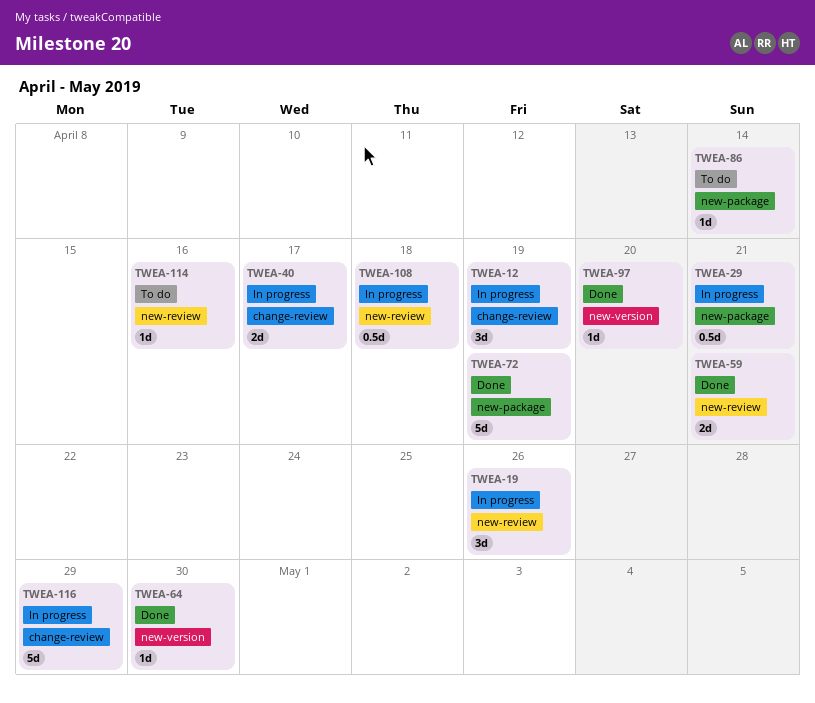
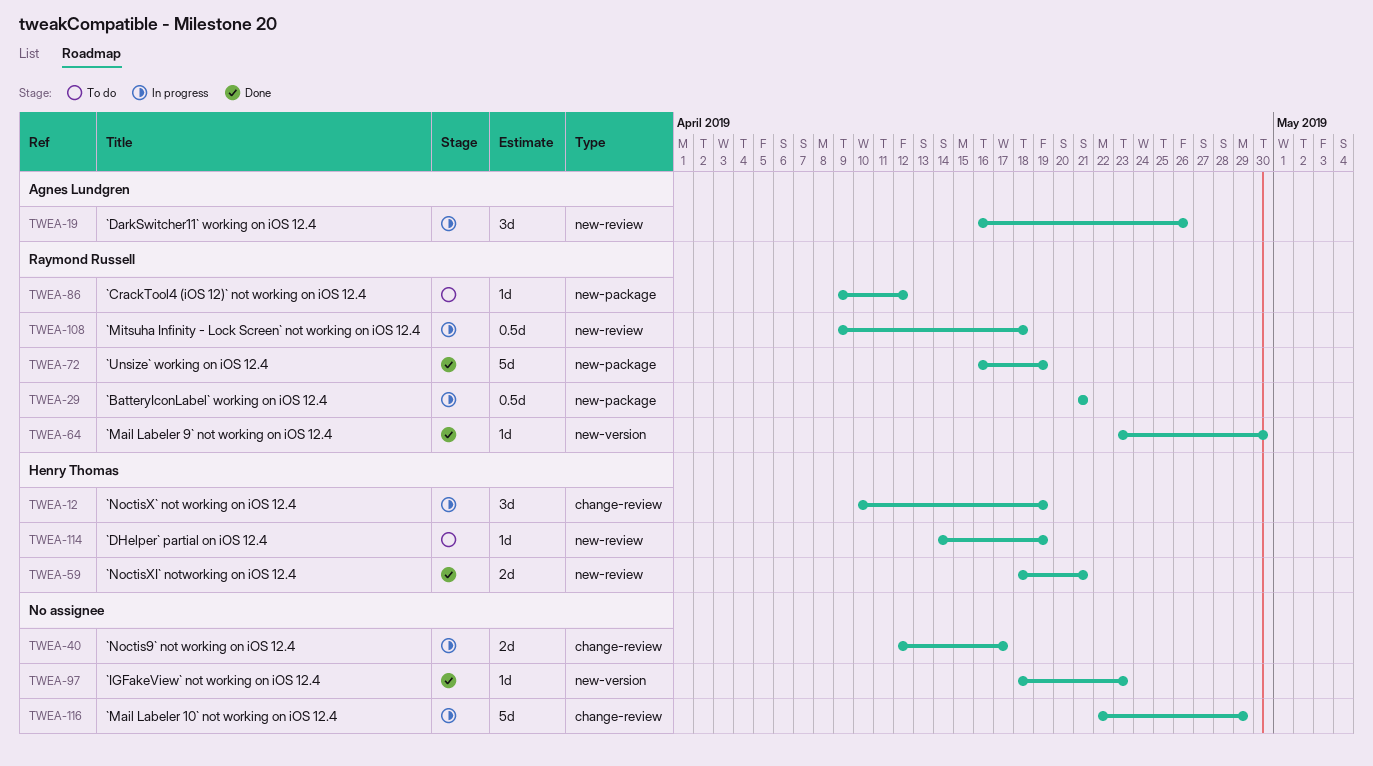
TWEA-86, due: Apr 14 -> Apr 12
TWEA-97, due: Apr 20 -> Apr 23
TWEA-114, due: Apr 16 -> Apr 19

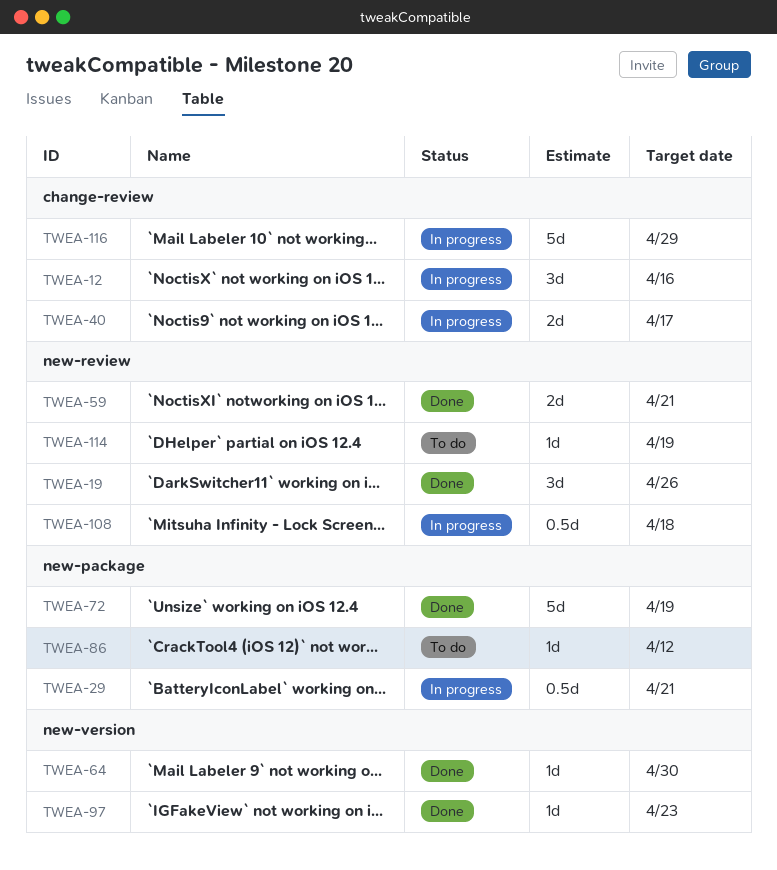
TWEA-12, due: Apr 19 -> Apr 16
TWEA-19, status: In progress -> Done

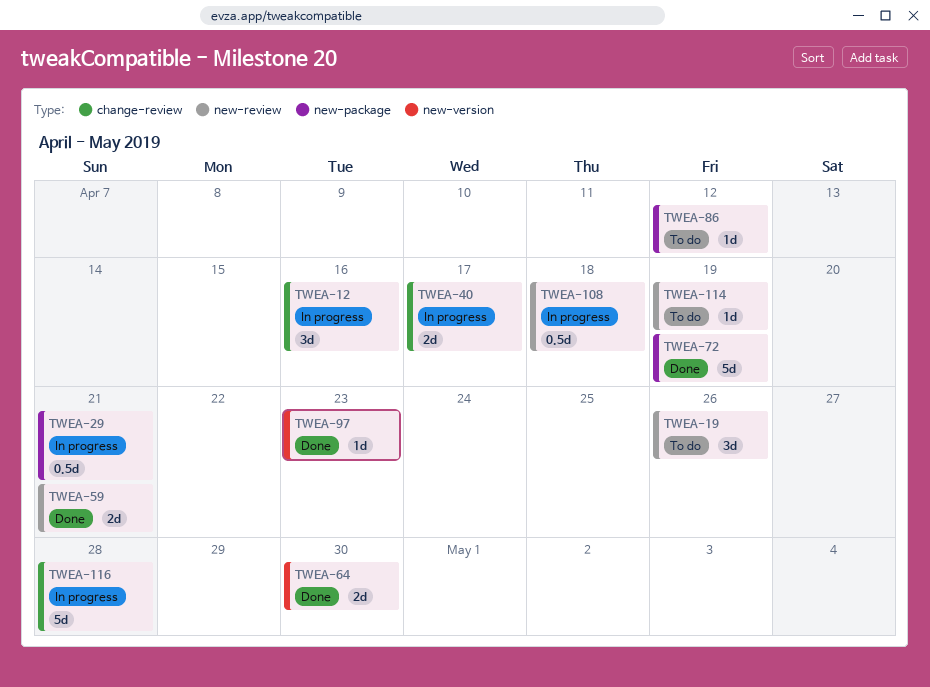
TWEA-19, status: Done -> To do
TWEA-64, estimate: 1d -> 2d
TWEA-116, due: Apr 29 -> Apr 28

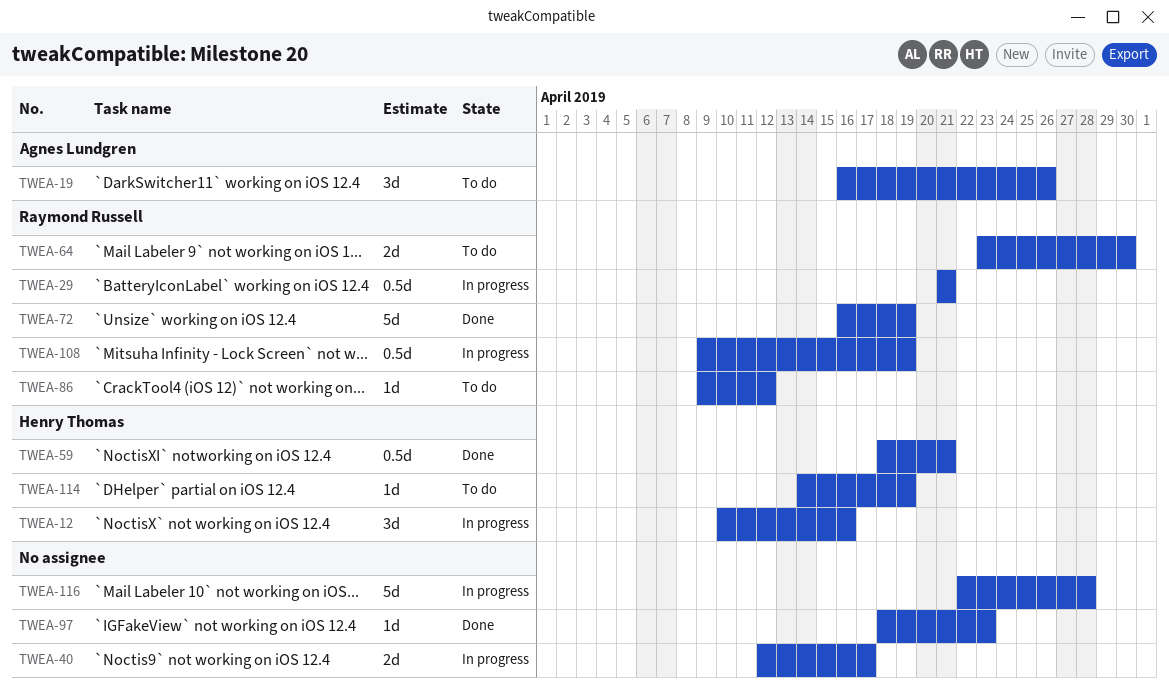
TWEA-59, estimate: 2d -> 0.5d
TWEA-64, status: Done -> To do
TWEA-108, due: Apr 18 -> Apr 19

